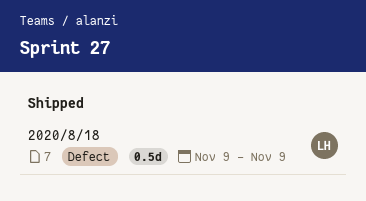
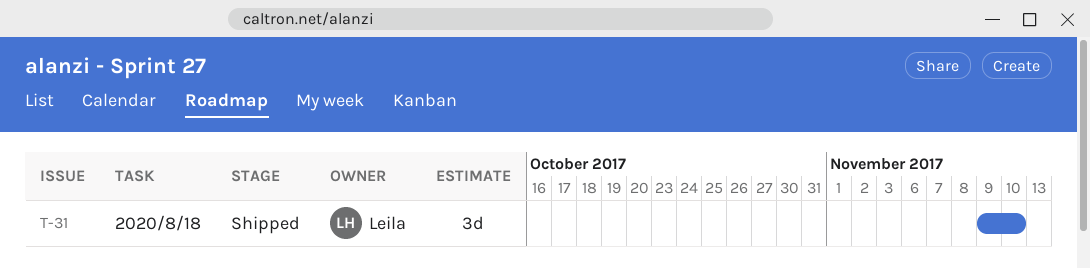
2020/8/18, estimate: 0.5d -> 3d
2020/8/18, due: Nov 9 -> Nov 10

